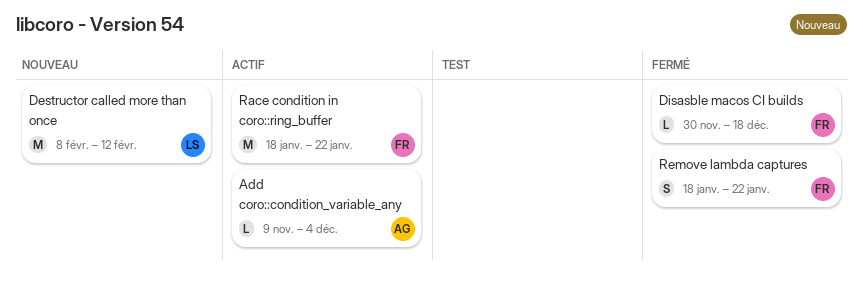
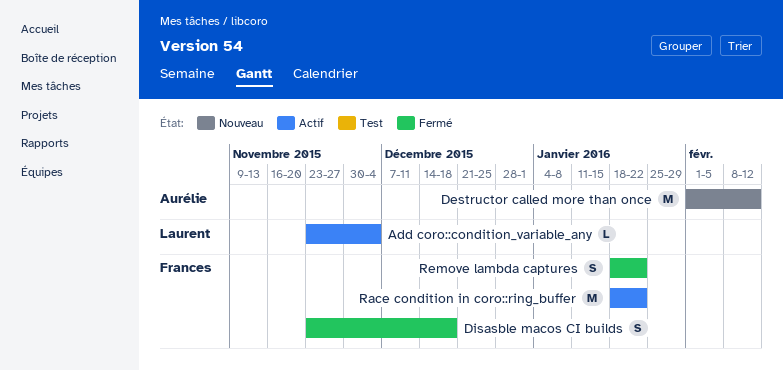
Add coro::condition_variable_any, owner: Aurélie -> Laurent
Add coro::condition_variable_any, start: Nov 9 -> Nov 23
Destructor called more than once, owner: Laurent -> Aurélie
Destructor called more than once, start: Feb 8 -> Feb 1
Disasble macos CI builds, estimate: L -> S
Disasble macos CI builds, start: Nov 30 -> Nov 23

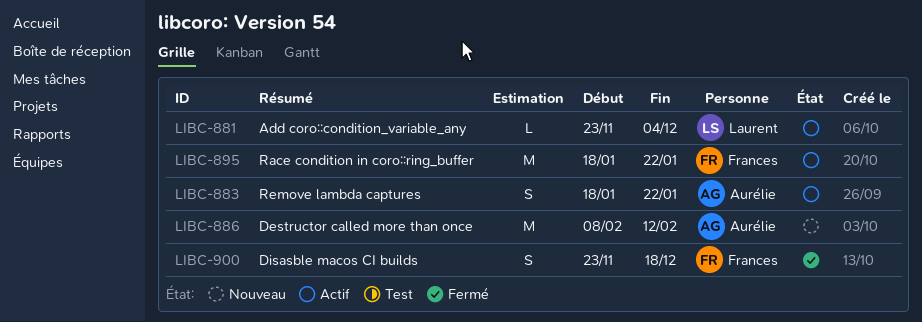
Destructor called more than once, start: Feb 1 -> Feb 8
Remove lambda captures, status: Fermé -> Actif
Remove lambda captures, owner: Frances -> Aurélie

